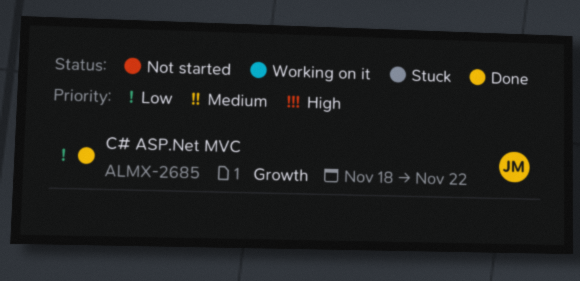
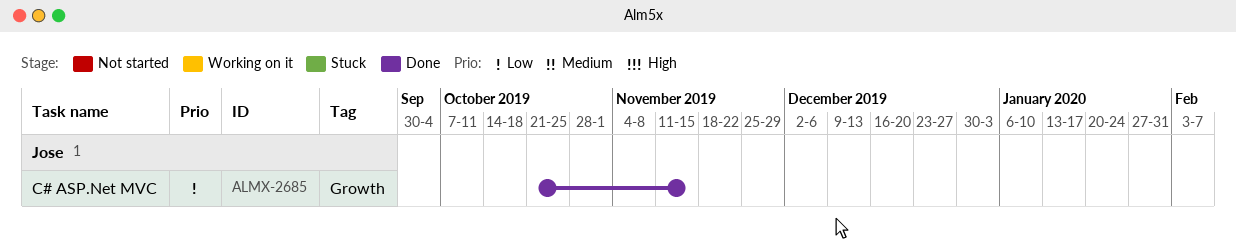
ALMX-2685, start: Nov 18 -> Oct 21
ALMX-2685, due: Nov 22 -> Nov 15

